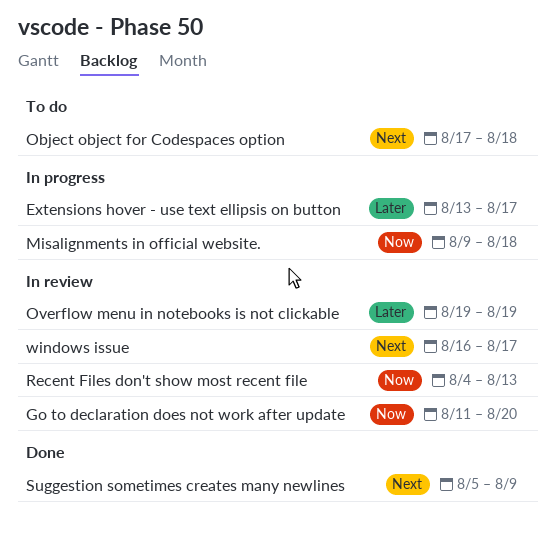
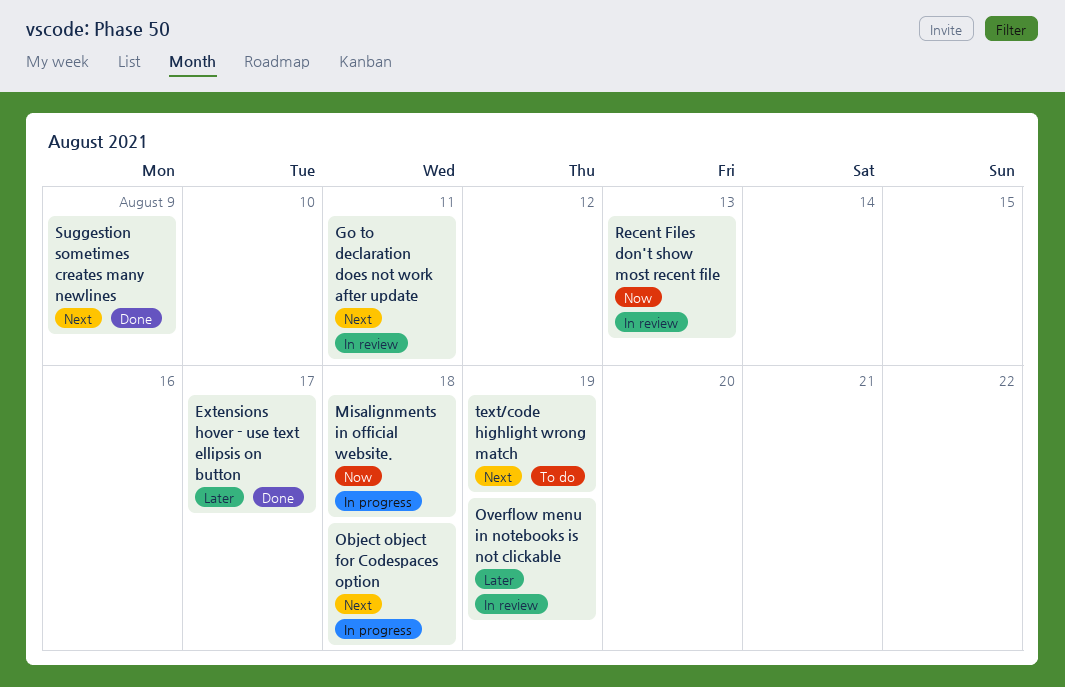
Extensions hover - use text ellipsis on button, status: In progress -> Done
Go to declaration does not work after update, priority: Now -> Next
Go to declaration does not work after update, due: Aug 20 -> Aug 11
Object object for Codespaces option, status: To do -> In progress
text/code highlight wrong match: none -> present
windows issue: present -> none

